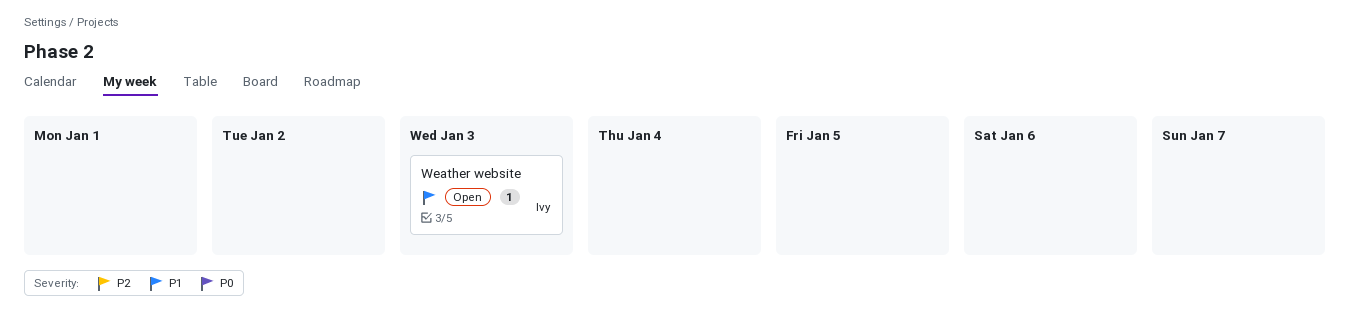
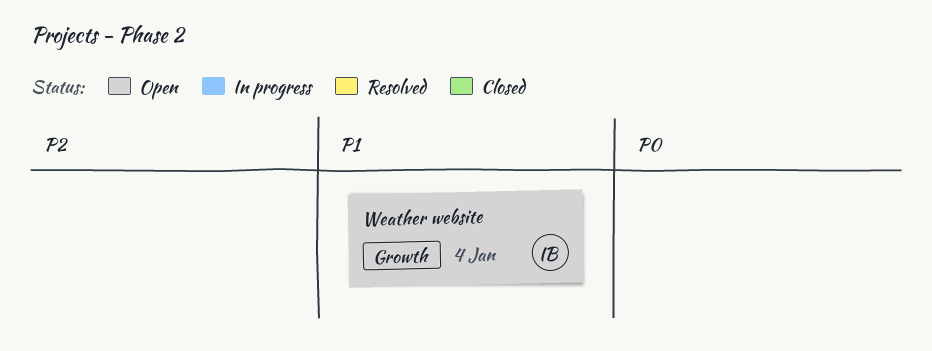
Weather website, due: Jan 3 -> Jan 4

